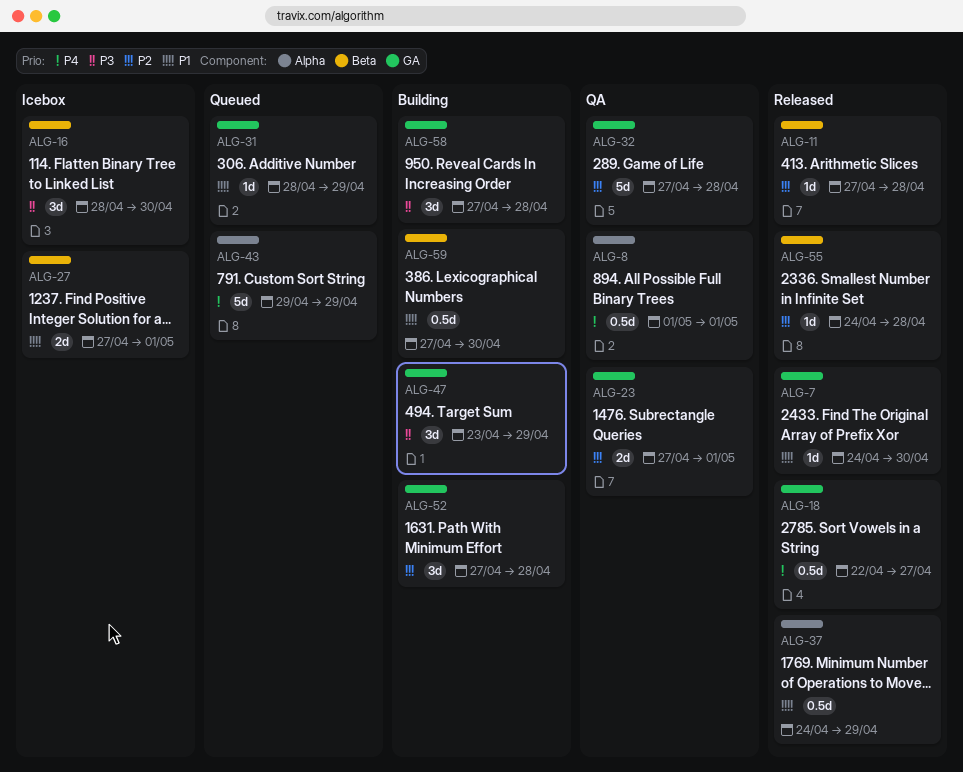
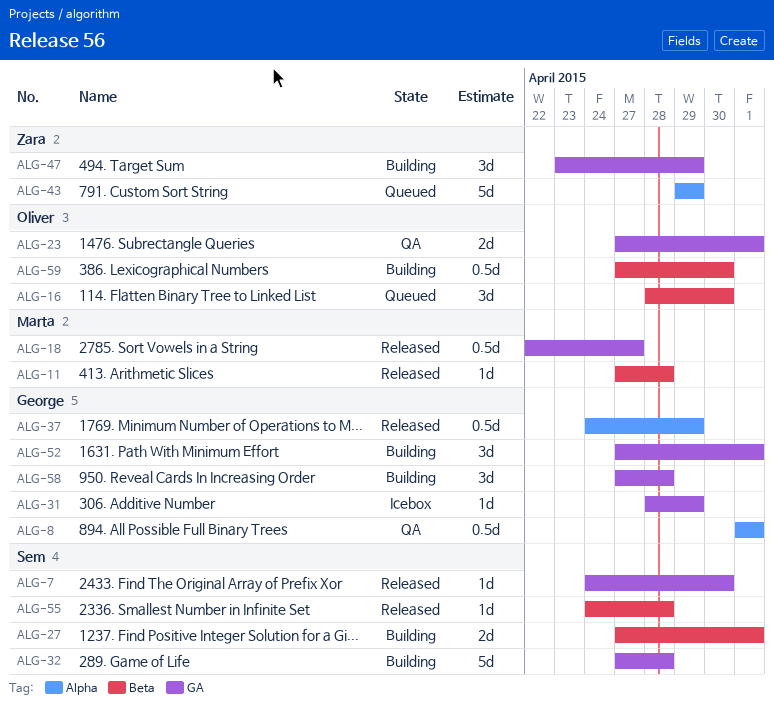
ALG-16, status: Icebox -> Queued
ALG-27, status: Icebox -> Building
ALG-31, status: Queued -> Icebox
ALG-32, status: QA -> Building
ALG-52, due: Apr 28 -> May 1

